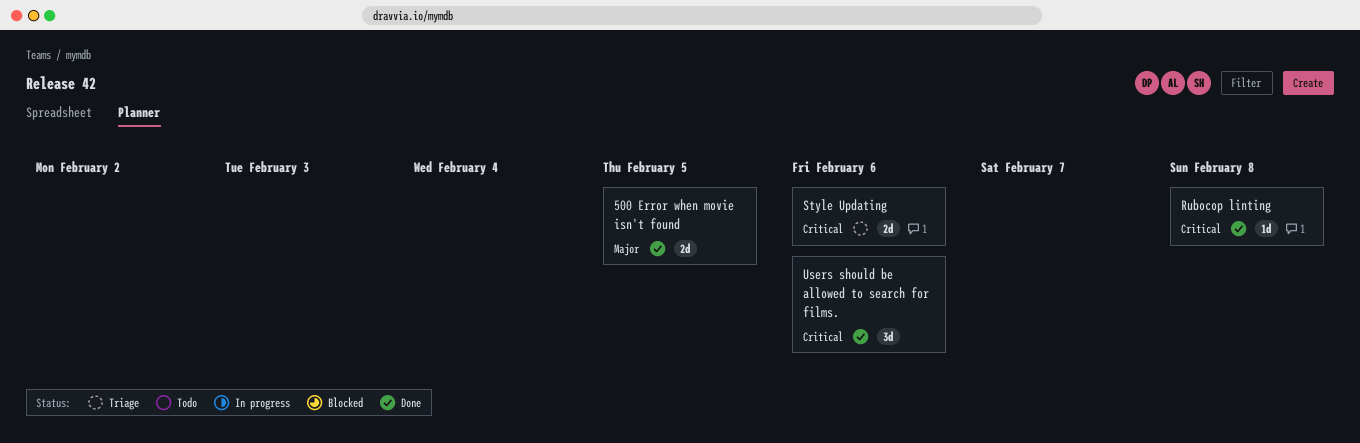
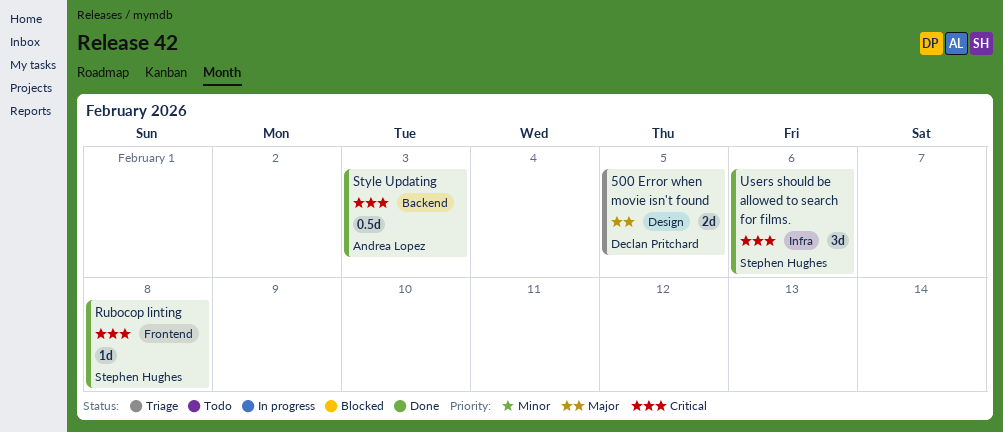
500 Error when movie isn't found, status: Done -> Triage
Style Updating, status: Triage -> Done
Style Updating, estimate: 2d -> 0.5d
Style Updating, due: Feb 6 -> Feb 3

